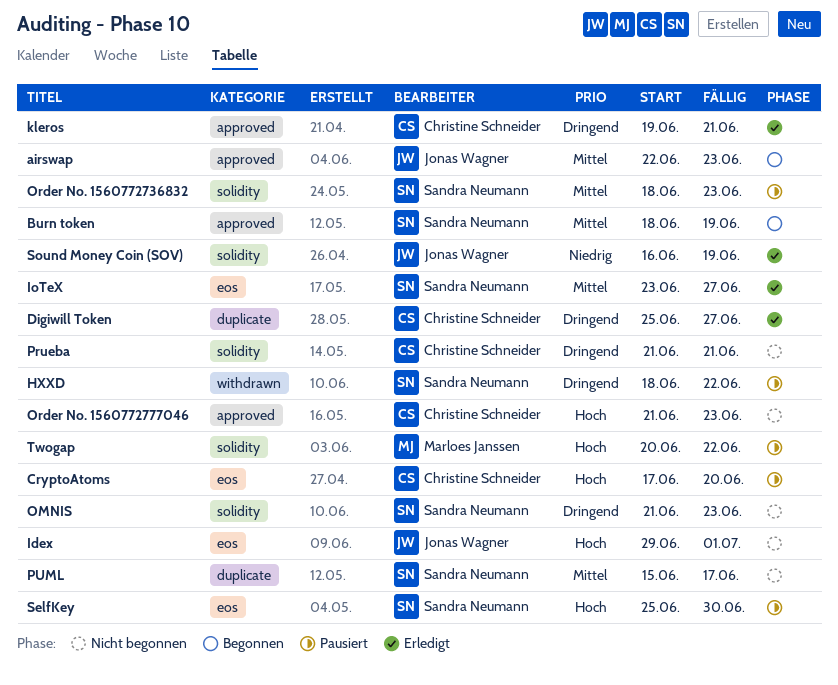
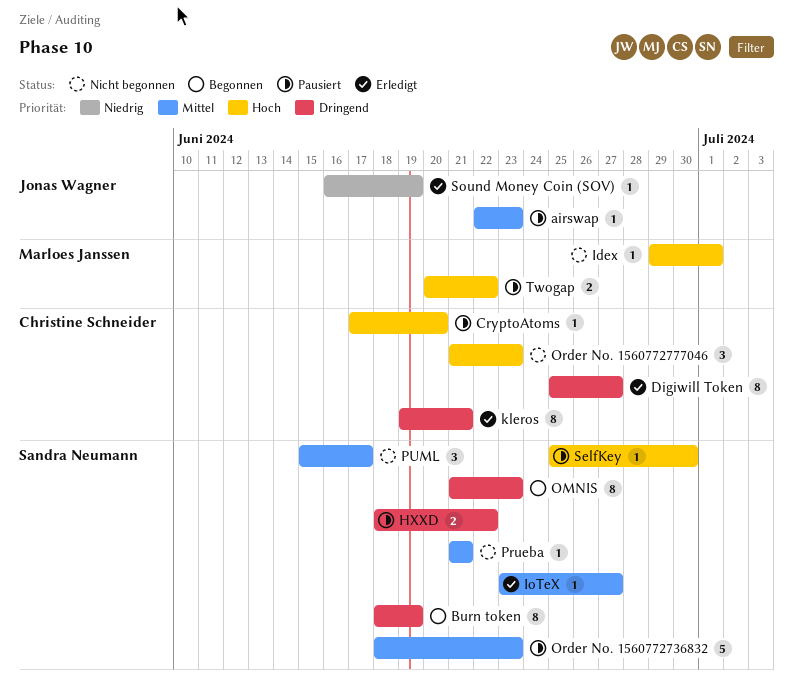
airswap, status: Begonnen -> Pausiert
Burn token, priority: Mittel -> Dringend
Idex, owner: Jonas Wagner -> Marloes Janssen
OMNIS, status: Nicht begonnen -> Begonnen
Prueba, owner: Christine Schneider -> Sandra Neumann
Prueba, priority: Dringend -> Mittel

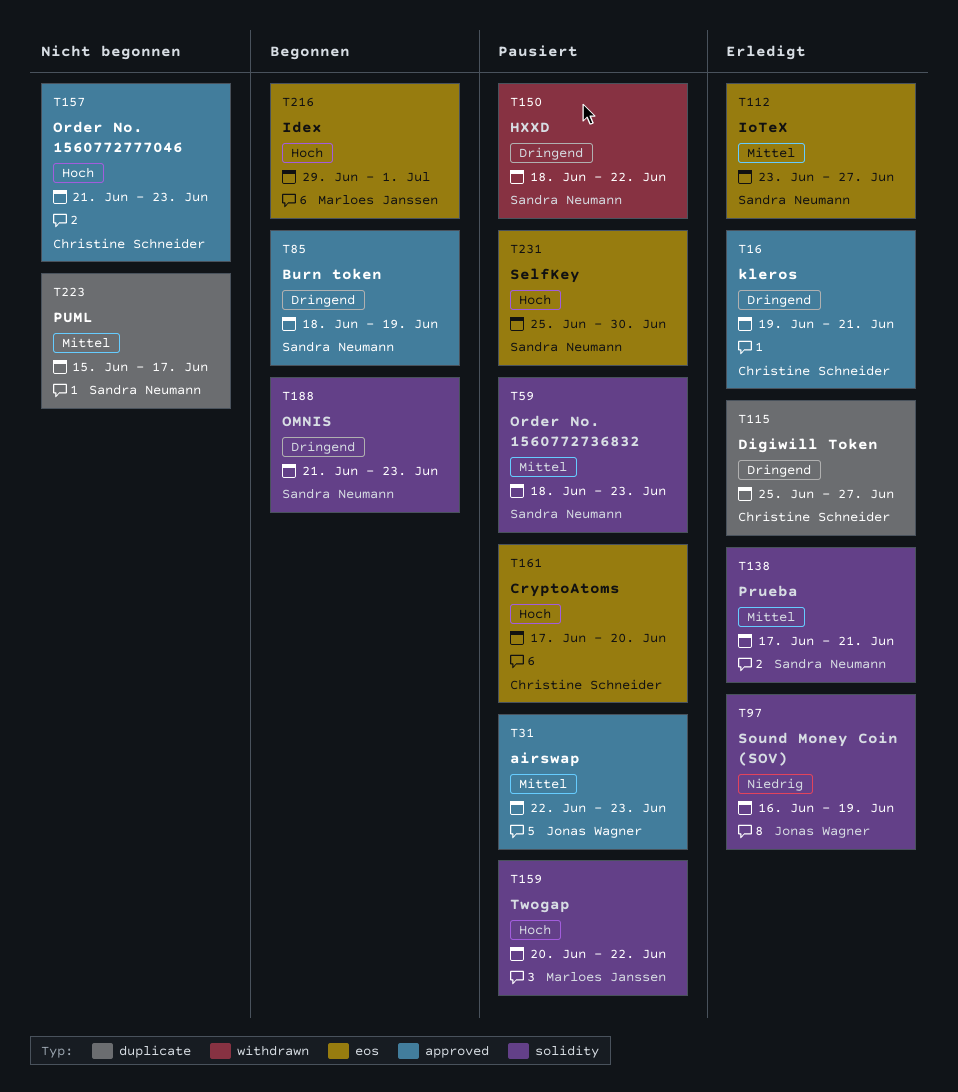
Idex, status: Nicht begonnen -> Begonnen
Prueba, status: Nicht begonnen -> Erledigt
Prueba, start: Jun 21 -> Jun 17

